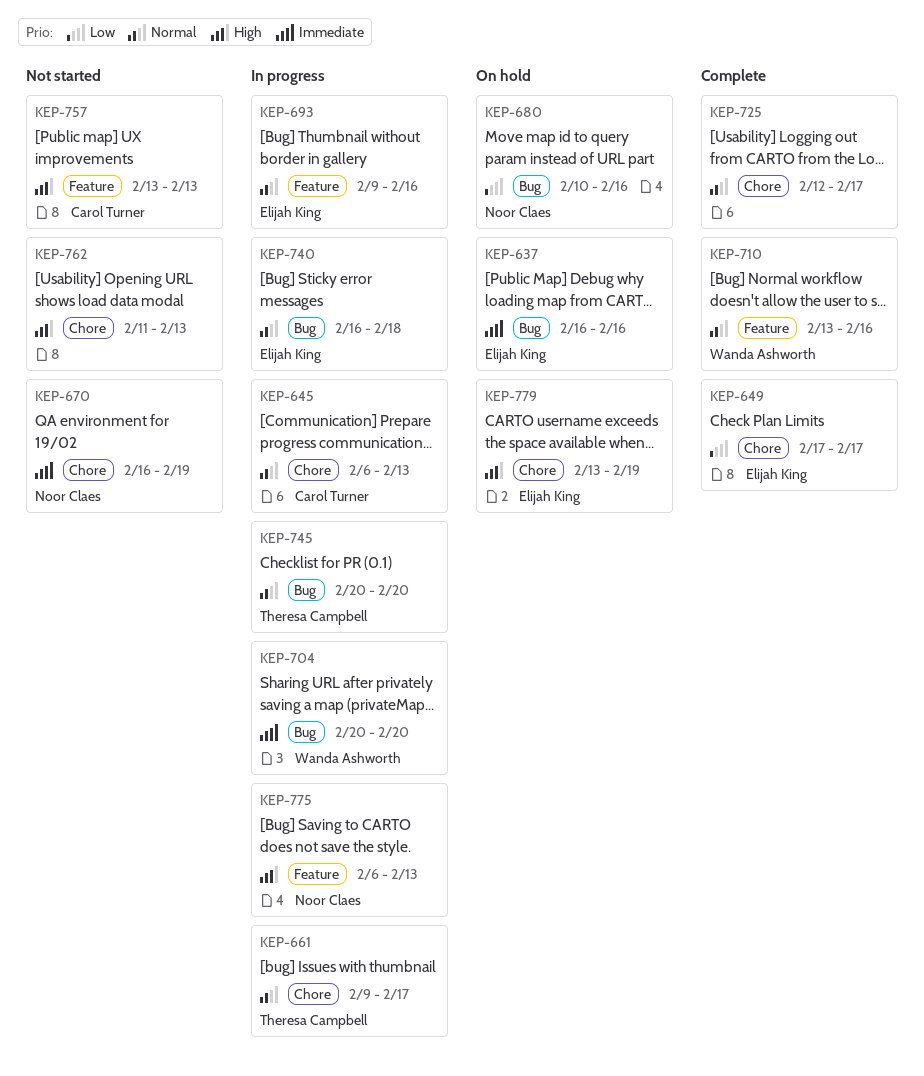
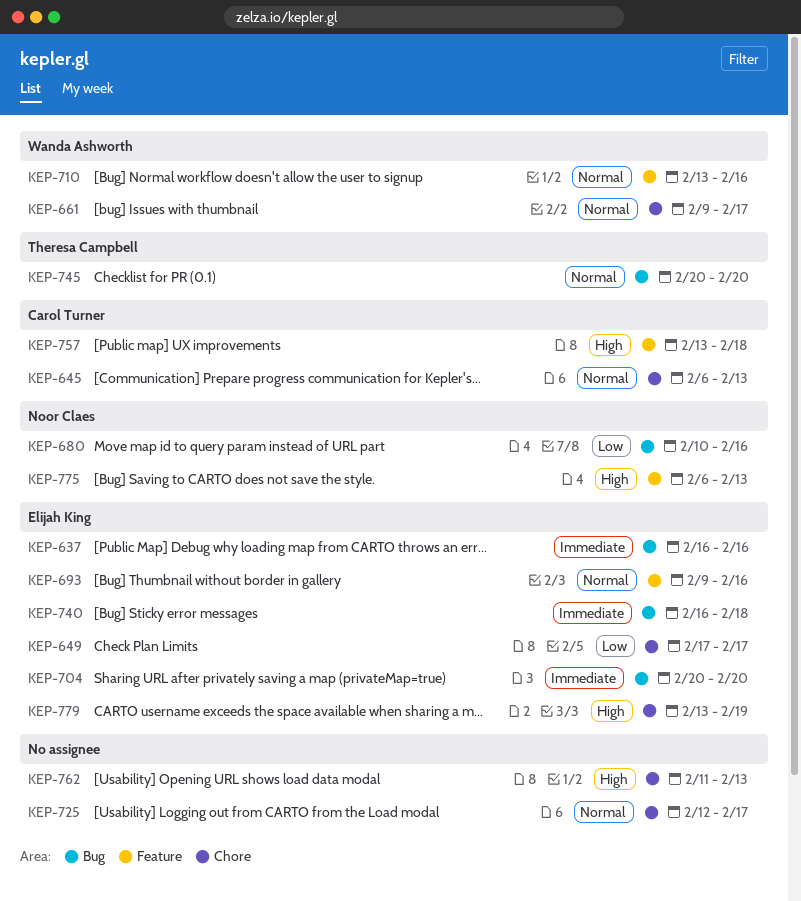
KEP-661, owner: Theresa Campbell -> Wanda Ashworth
KEP-670: present -> none
KEP-704, owner: Wanda Ashworth -> Elijah King
KEP-740, priority: Normal -> Immediate
KEP-757, due: Feb 13 -> Feb 18

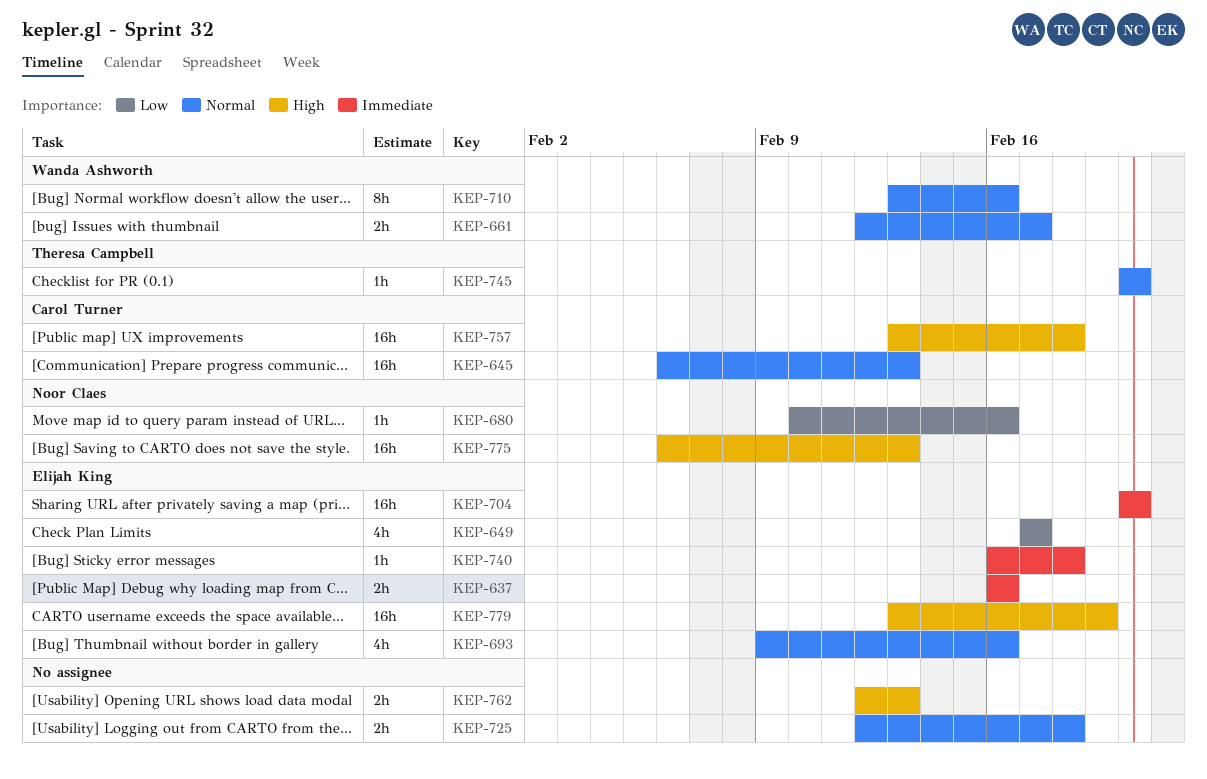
KEP-661, start: Feb 9 -> Feb 12
KEP-725, due: Feb 17 -> Feb 18
KEP-762, start: Feb 11 -> Feb 12

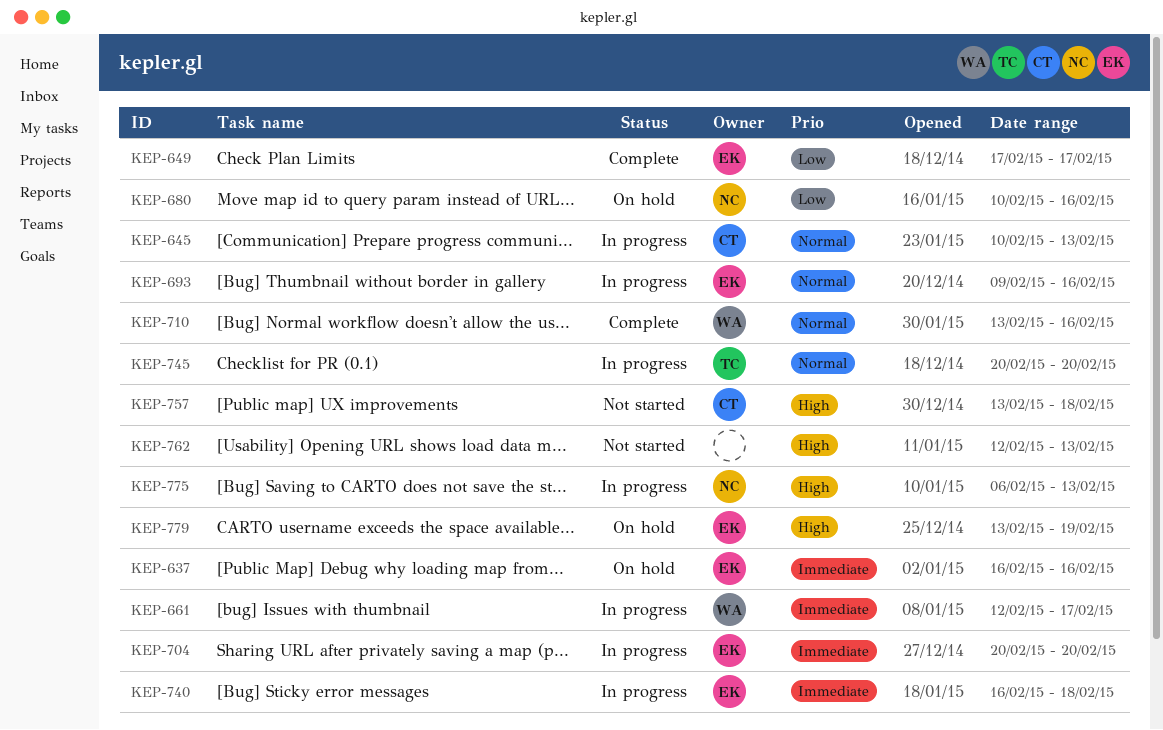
KEP-645, start: Feb 6 -> Feb 10
KEP-661, priority: Normal -> Immediate
KEP-725: present -> none

